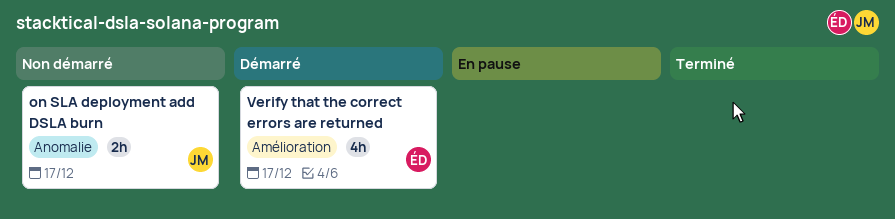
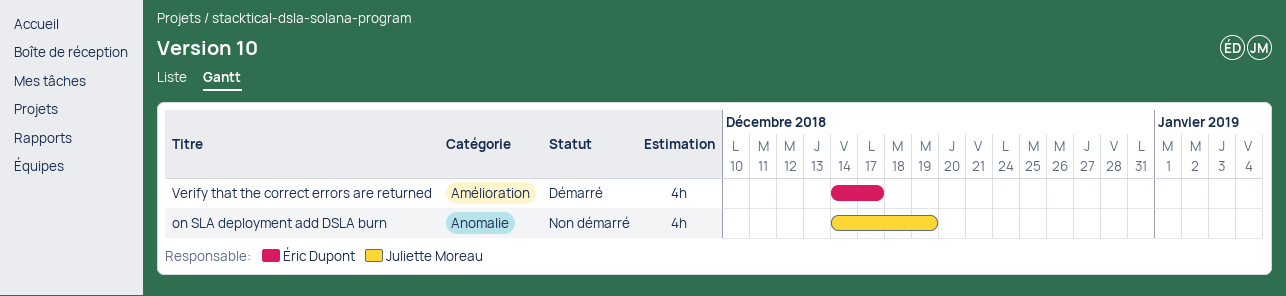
on SLA deployment add DSLA burn, estimate: 2h -> 4h
on SLA deployment add DSLA burn, due: Dec 17 -> Dec 19

